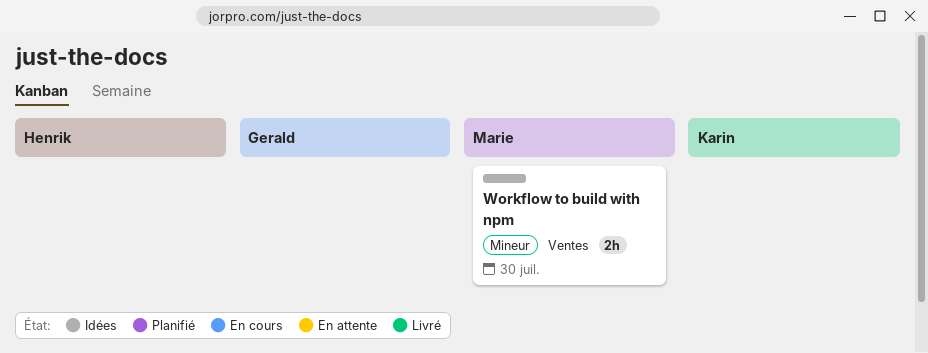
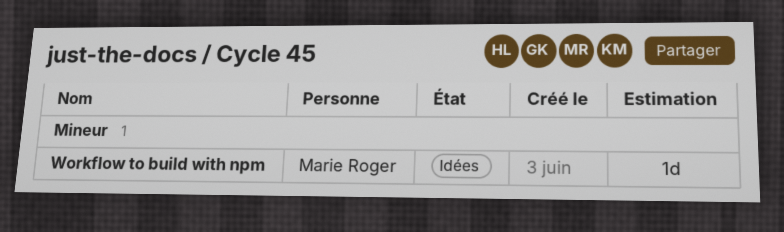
Workflow to build with npm, estimate: 2h -> 1d

